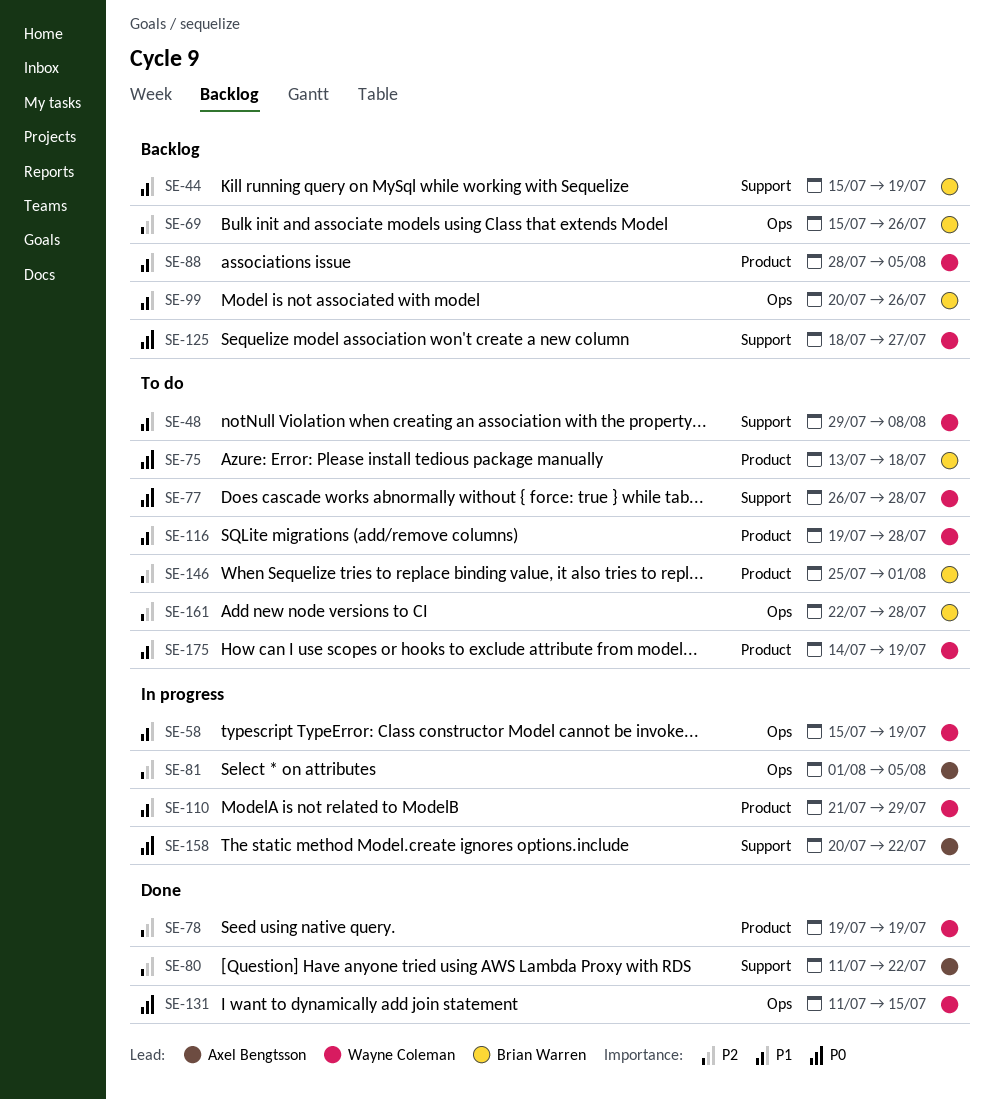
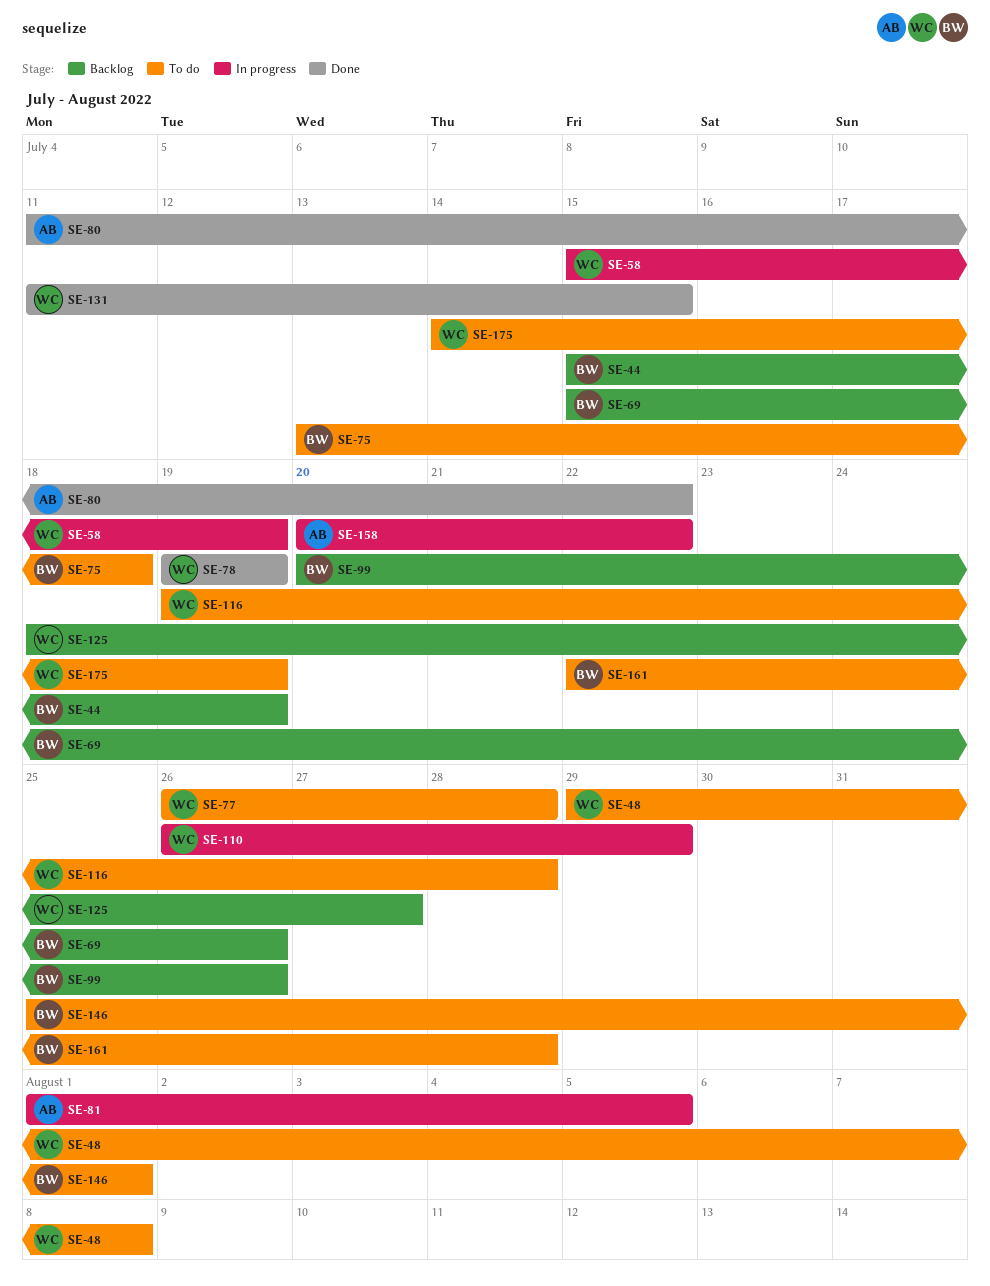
SE-88: present -> none
SE-110, start: Jul 21 -> Jul 26

